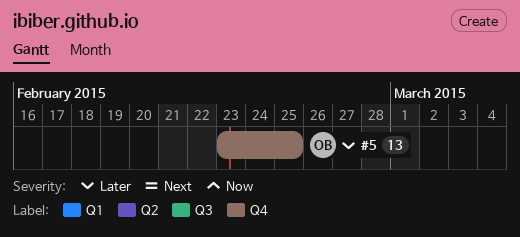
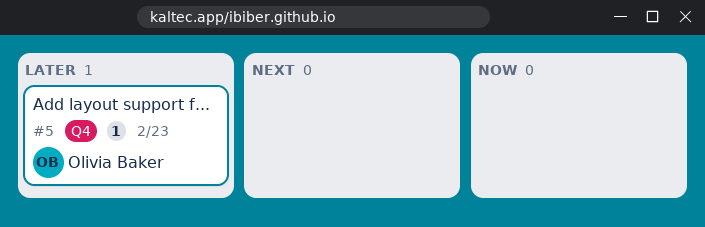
#5, estimate: 13 -> 1
#5, due: Feb 25 -> Feb 23

